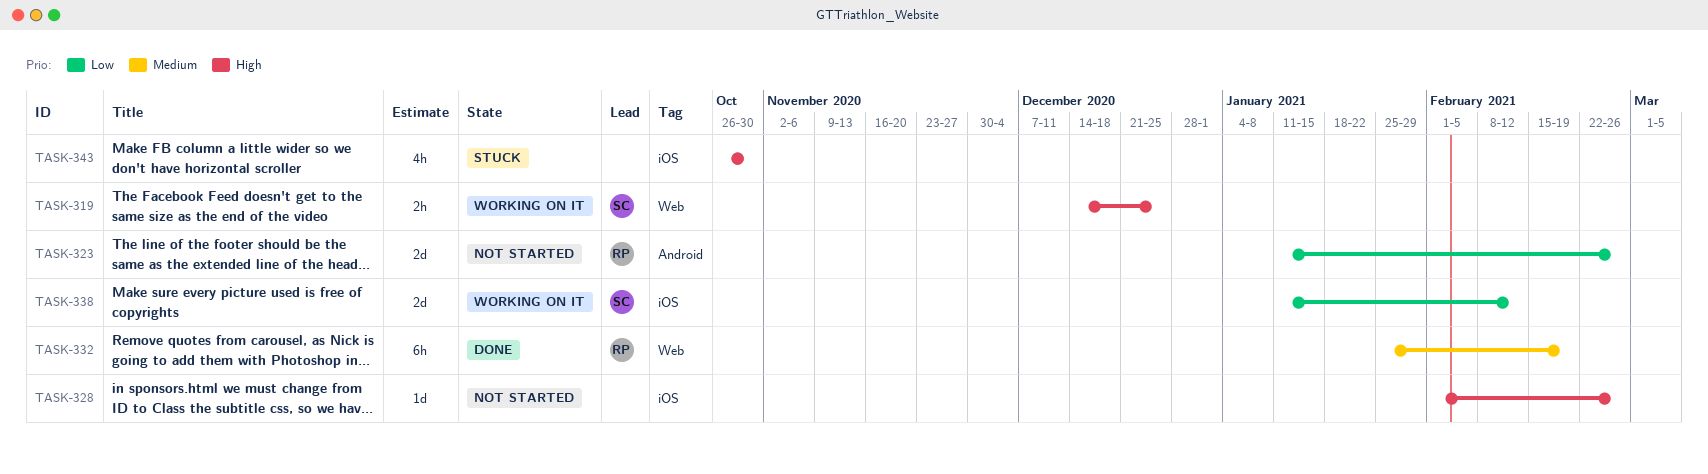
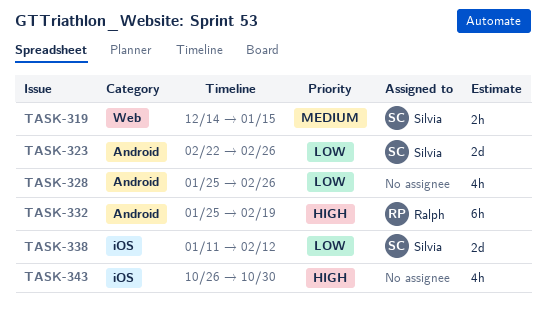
TASK-319, priority: High -> Medium
TASK-319, due: Dec 25 -> Jan 15
TASK-323, owner: Ralph -> Silvia
TASK-323, start: Jan 11 -> Feb 22
TASK-328, priority: High -> Low
TASK-328, label: iOS -> Android
TASK-328, estimate: 1d -> 4h
TASK-328, start: Feb 1 -> Jan 25
TASK-332, priority: Medium -> High
TASK-332, label: Web -> Android

